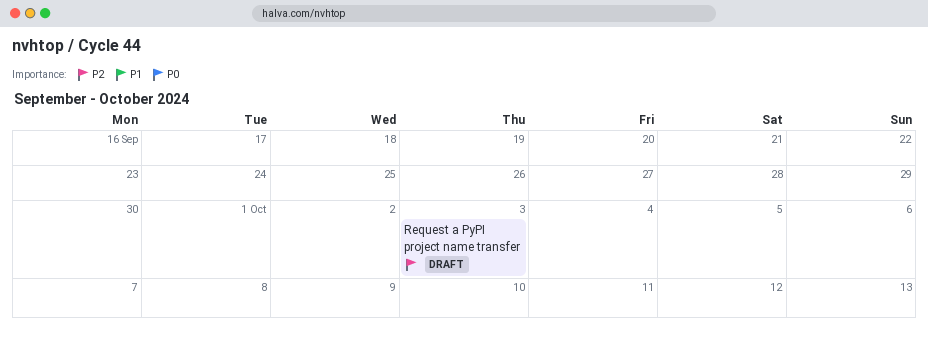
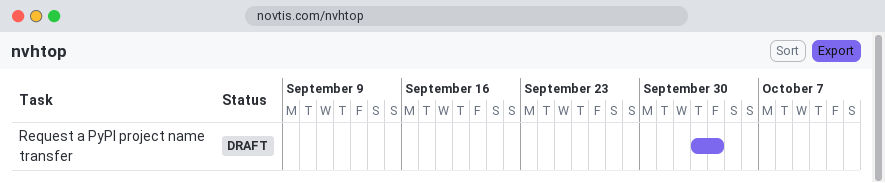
Request a PyPI project name transfer, due: Oct 3 -> Oct 4

